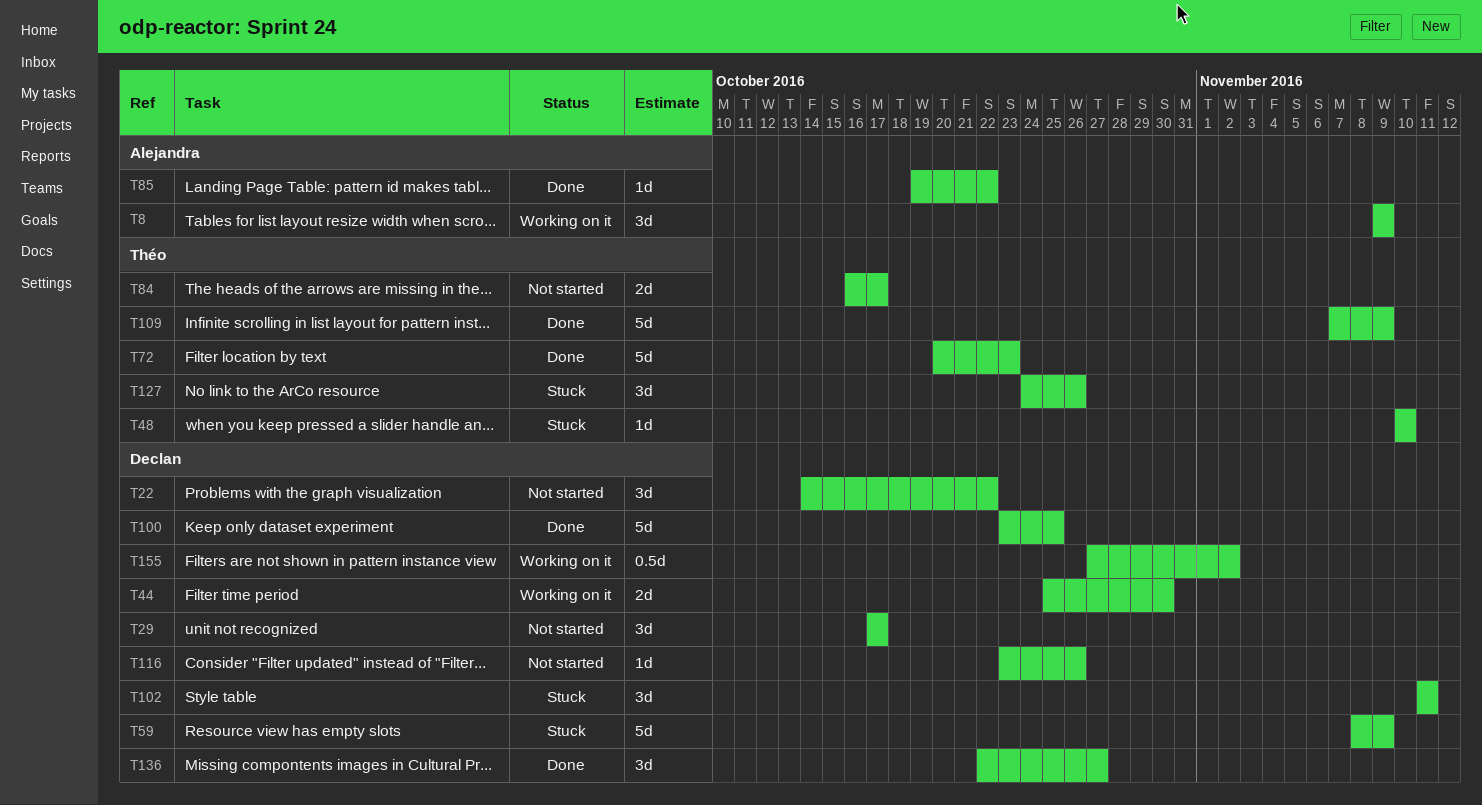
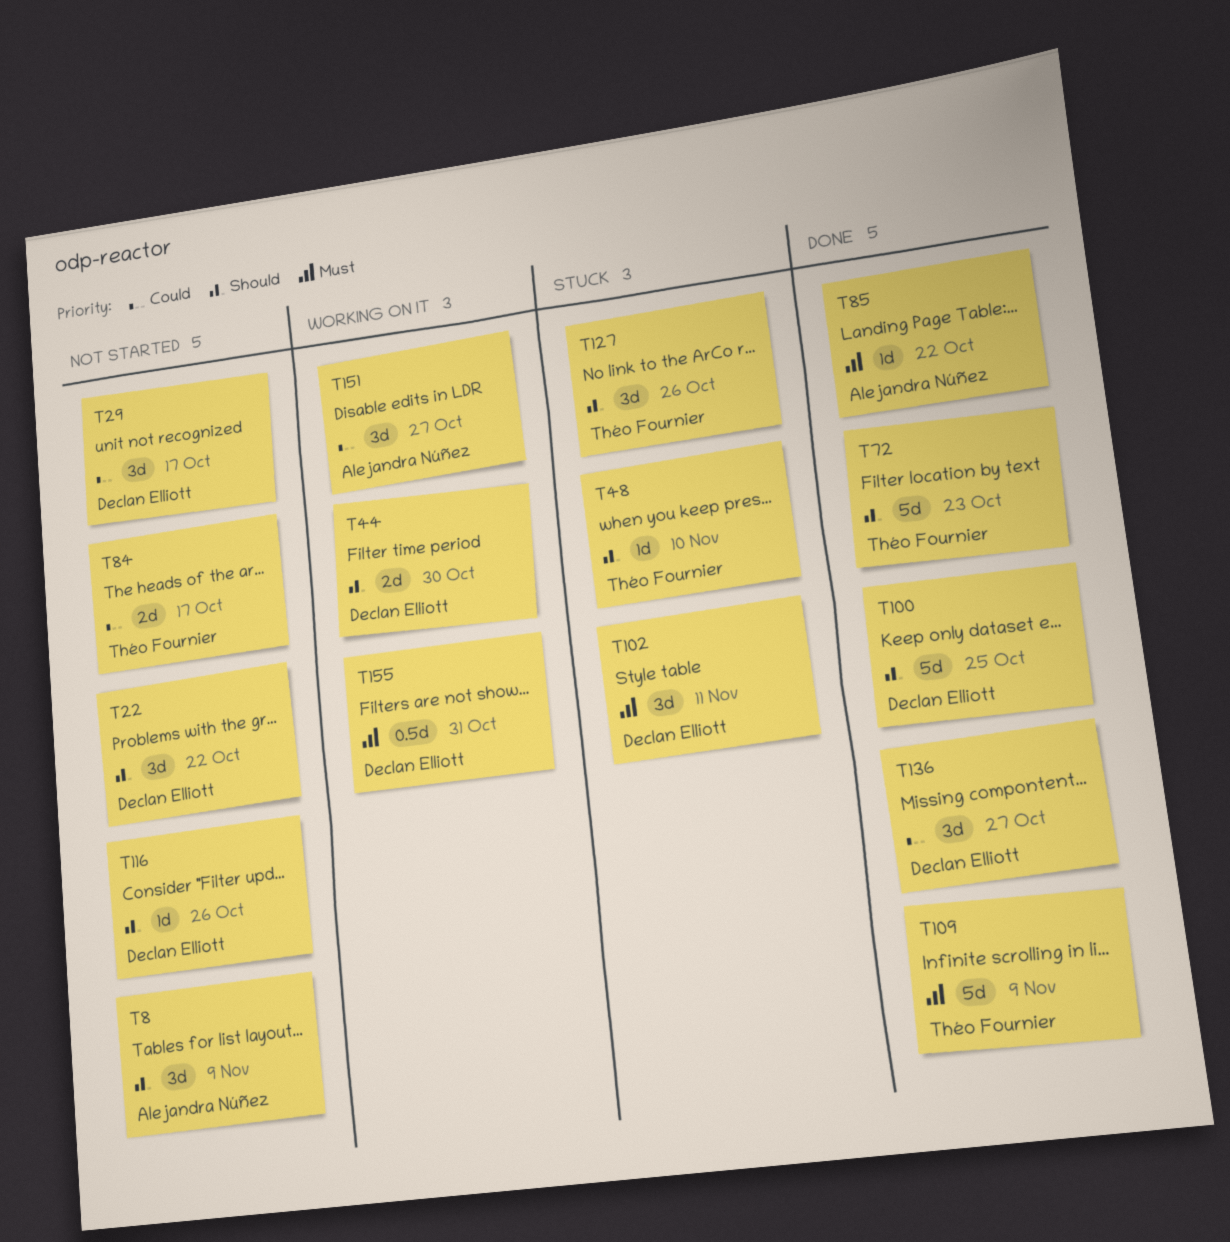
T8, status: Working on it -> Not started
T59: present -> none
T151: none -> present
T155, due: Nov 2 -> Oct 31

